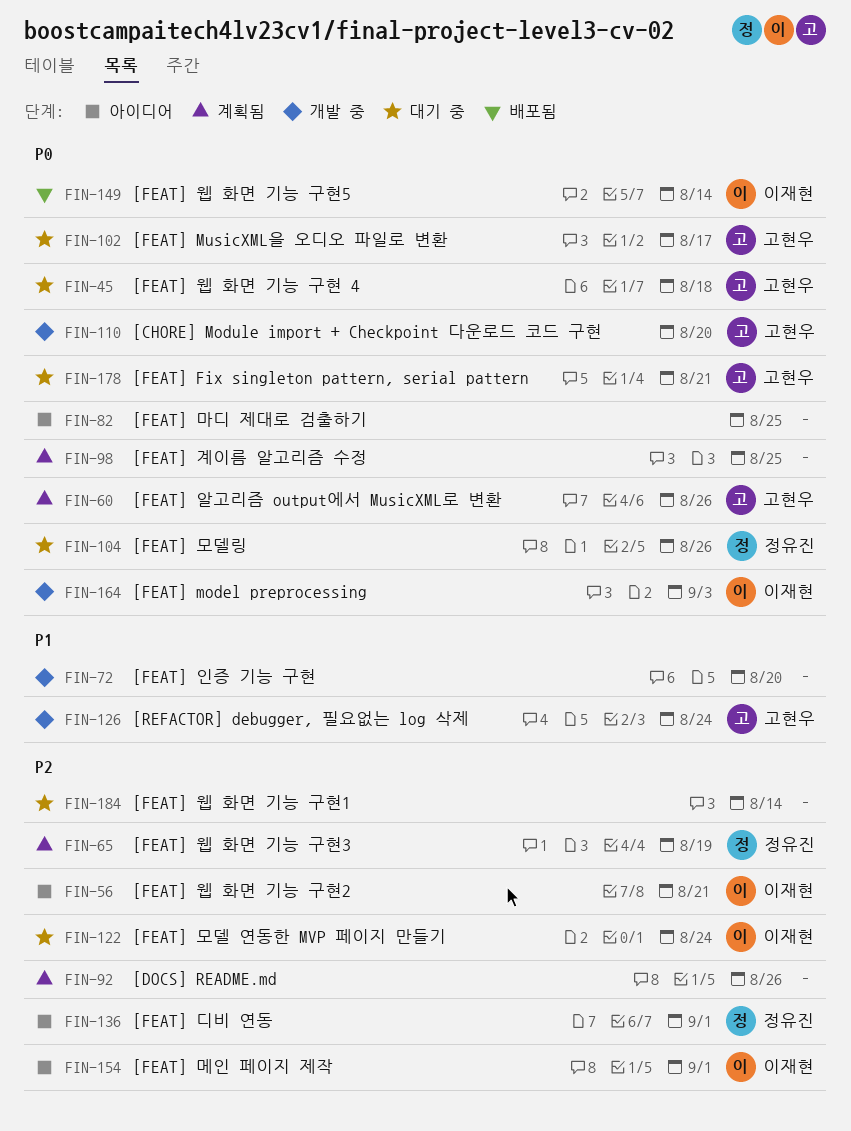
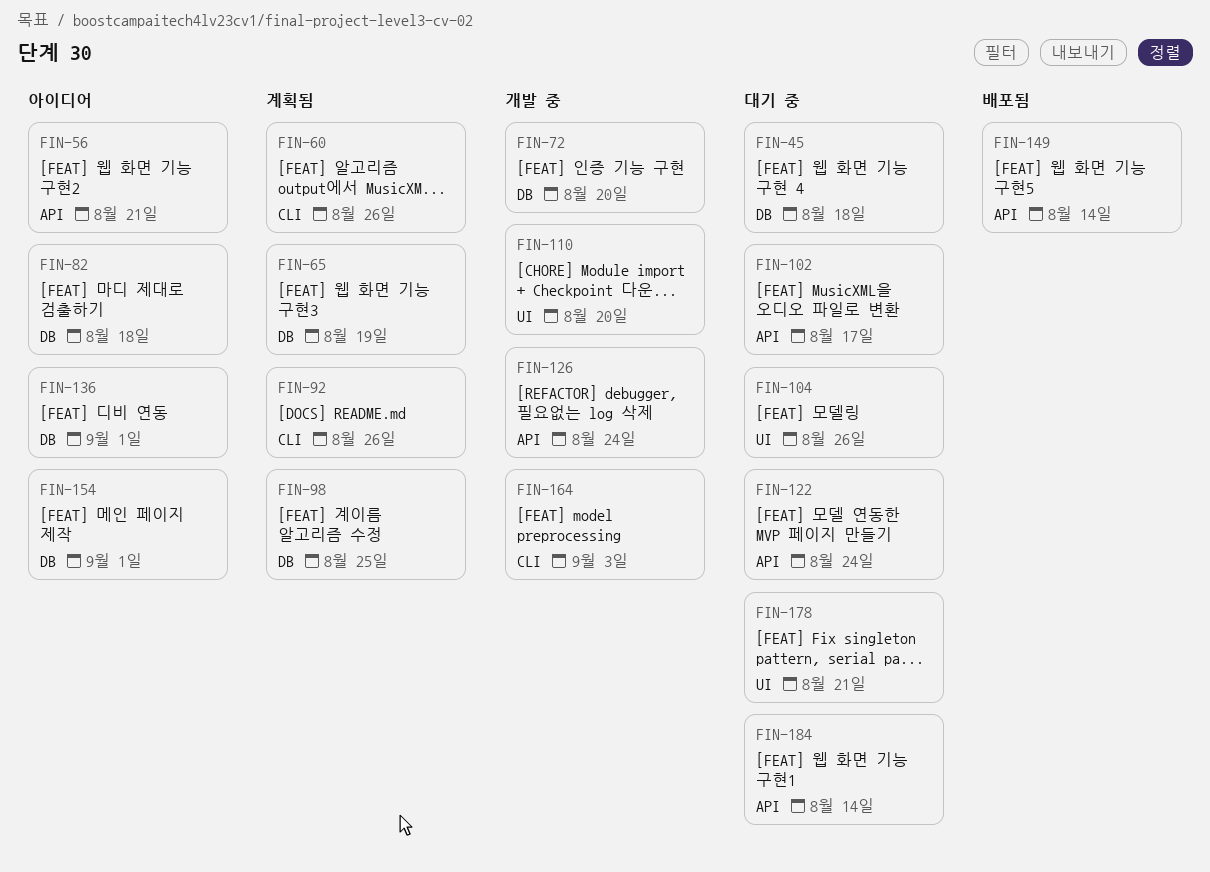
FIN-82, due: Aug 25 -> Aug 18

